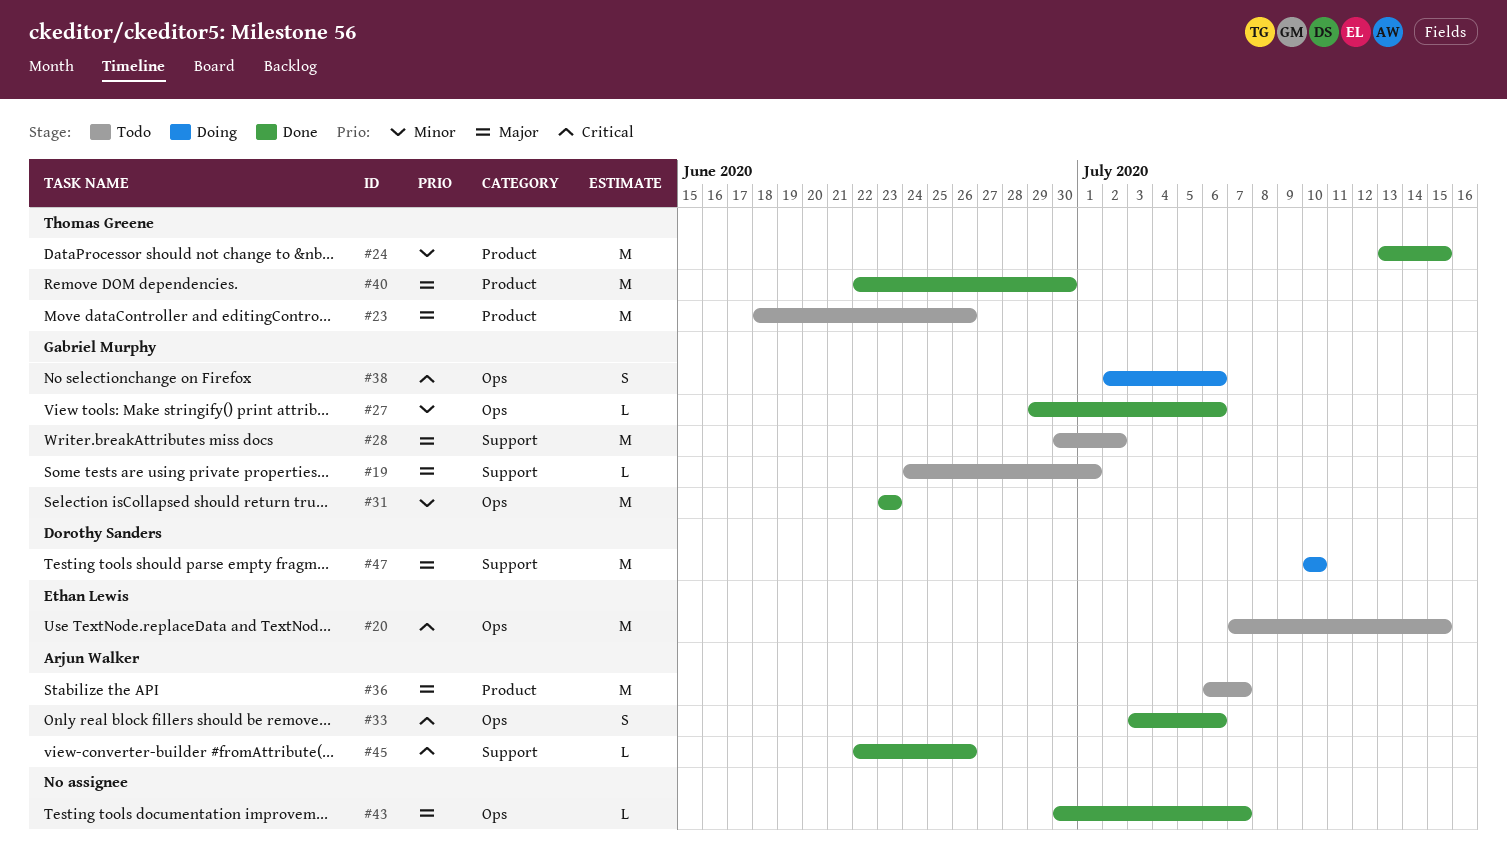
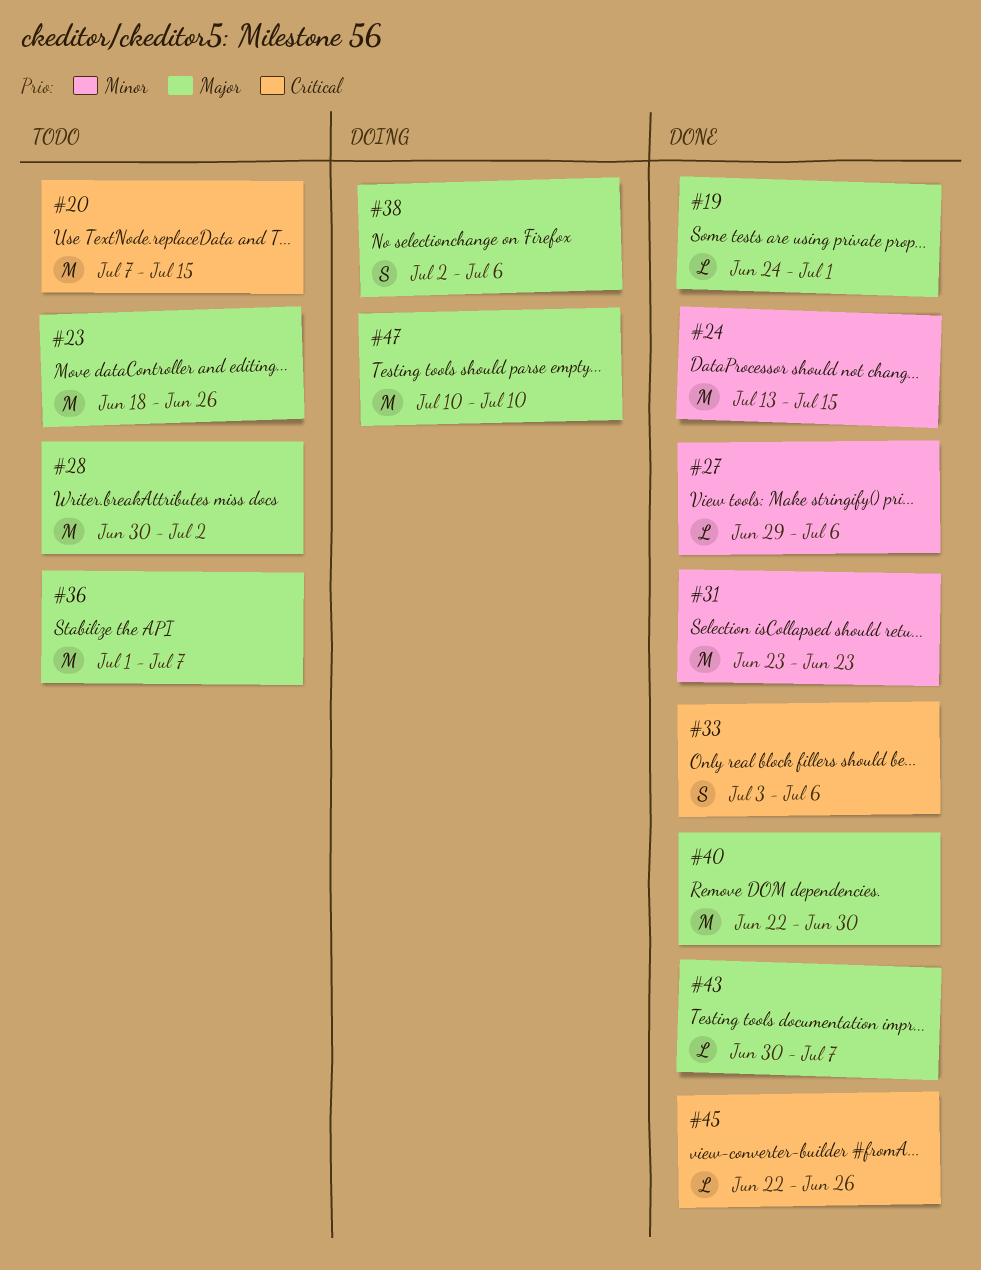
#19, status: Todo -> Done
#36, start: Jul 6 -> Jul 1
#38, priority: Critical -> Major

